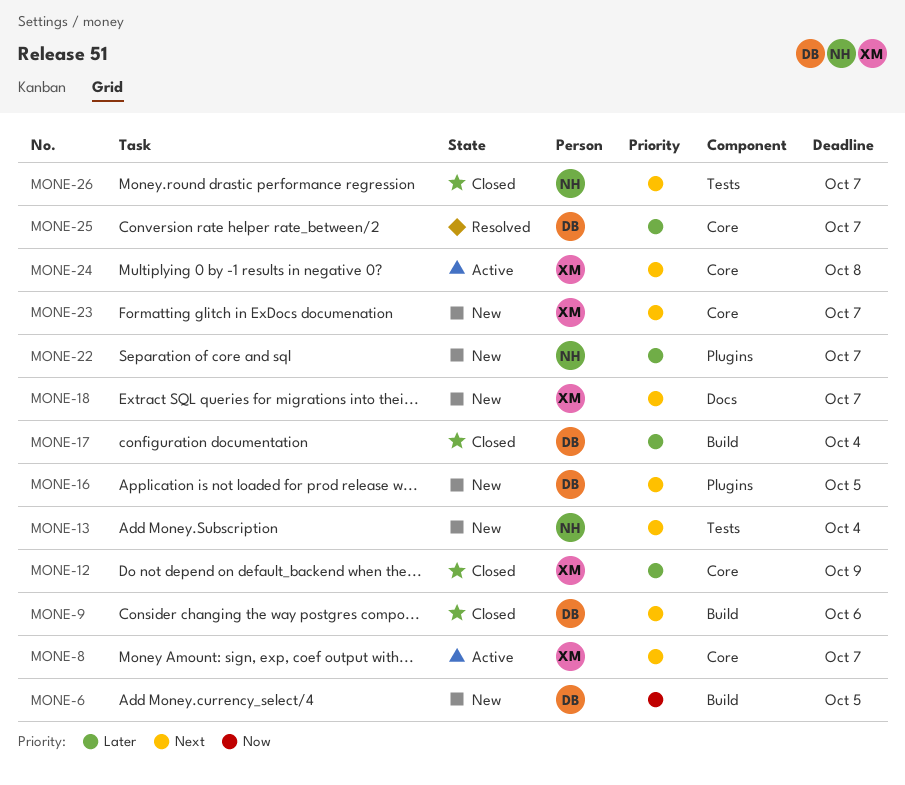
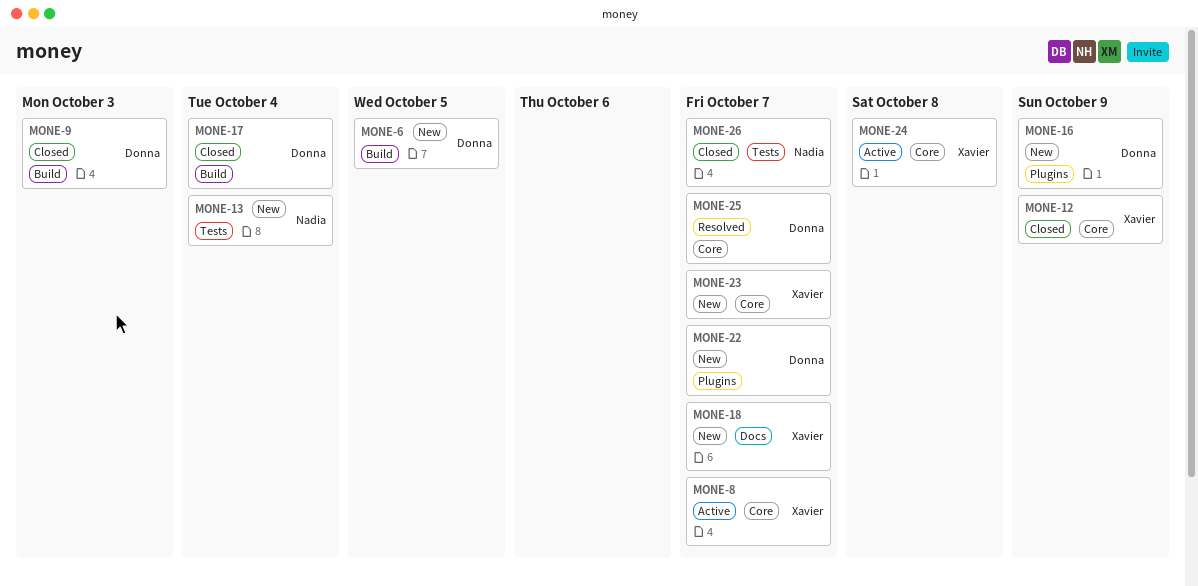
MONE-9, due: Oct 6 -> Oct 3
MONE-16, due: Oct 5 -> Oct 9
MONE-22, owner: Nadia -> Donna

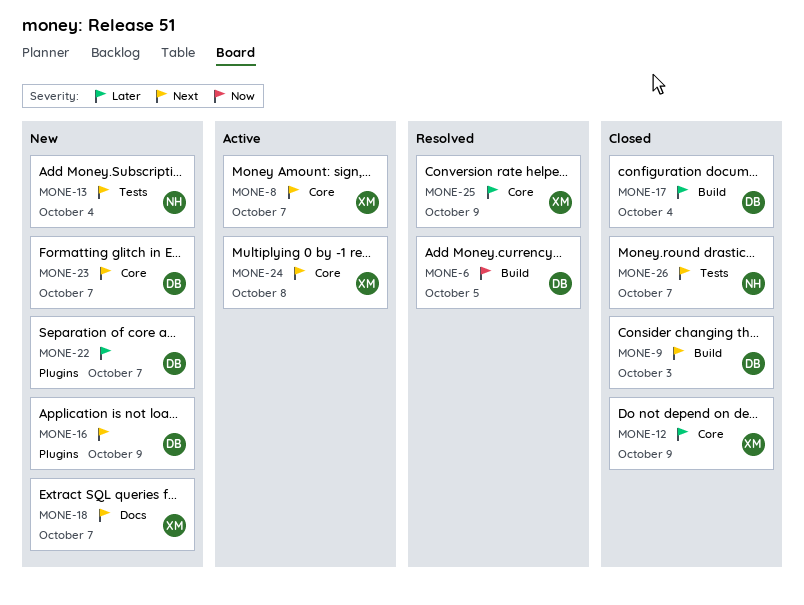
MONE-6, status: New -> Resolved
MONE-23, owner: Xavier -> Donna
MONE-25, owner: Donna -> Xavier
MONE-25, due: Oct 7 -> Oct 9

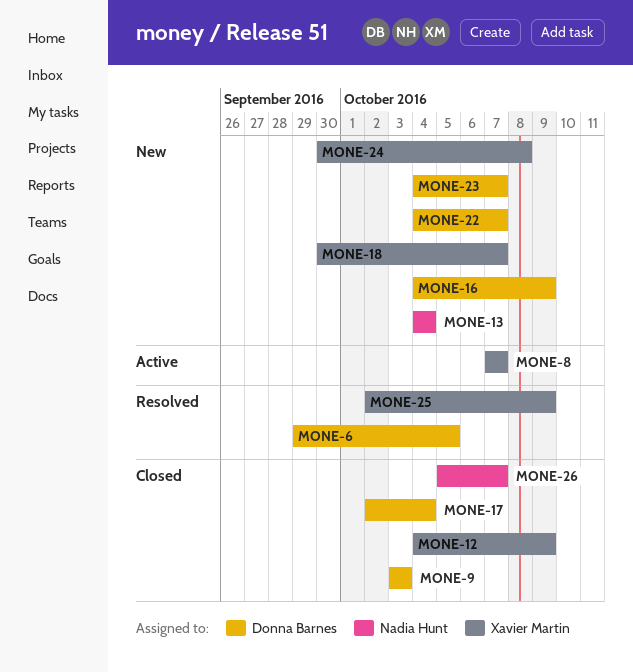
MONE-24, status: Active -> New

